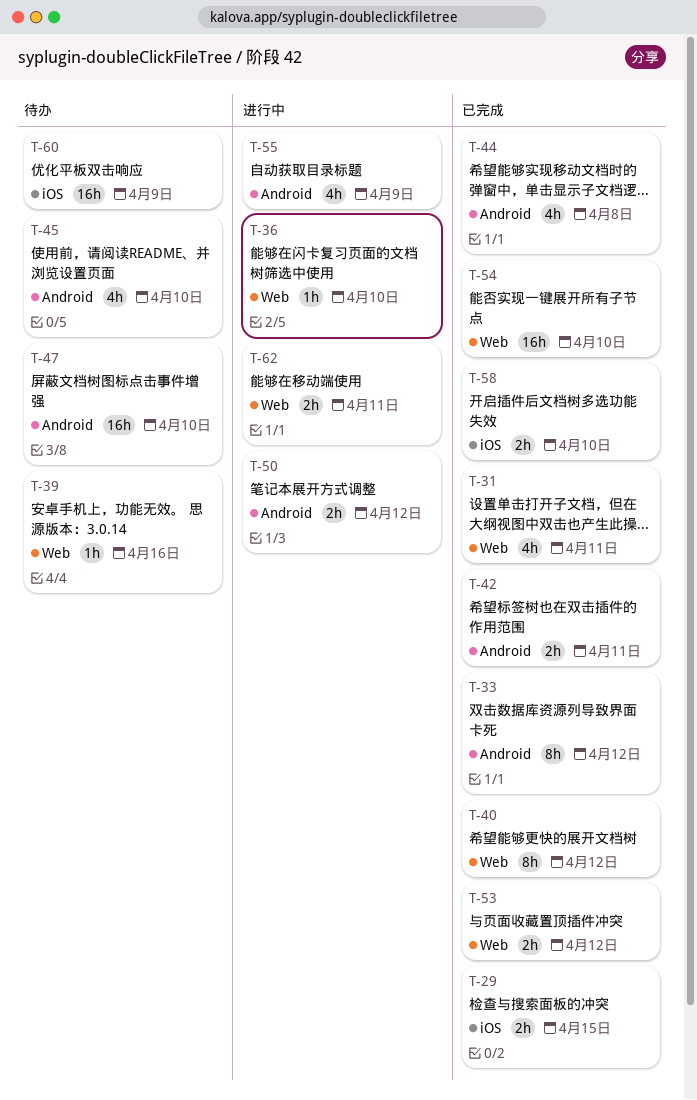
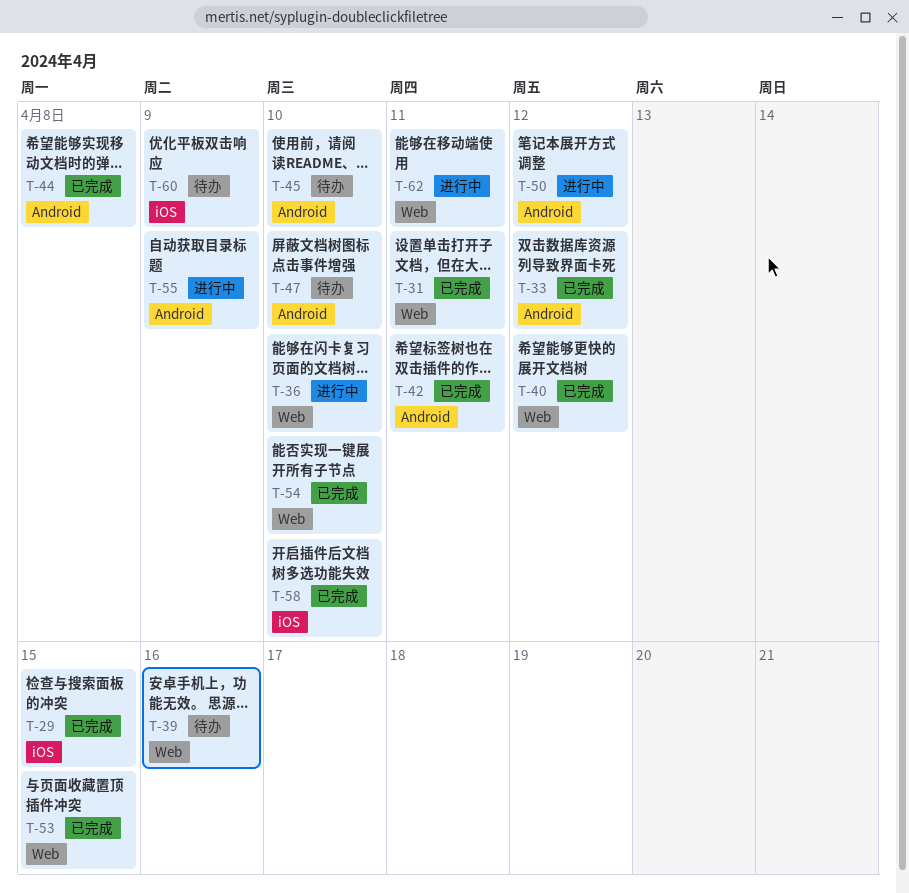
T-53, due: Apr 12 -> Apr 15

